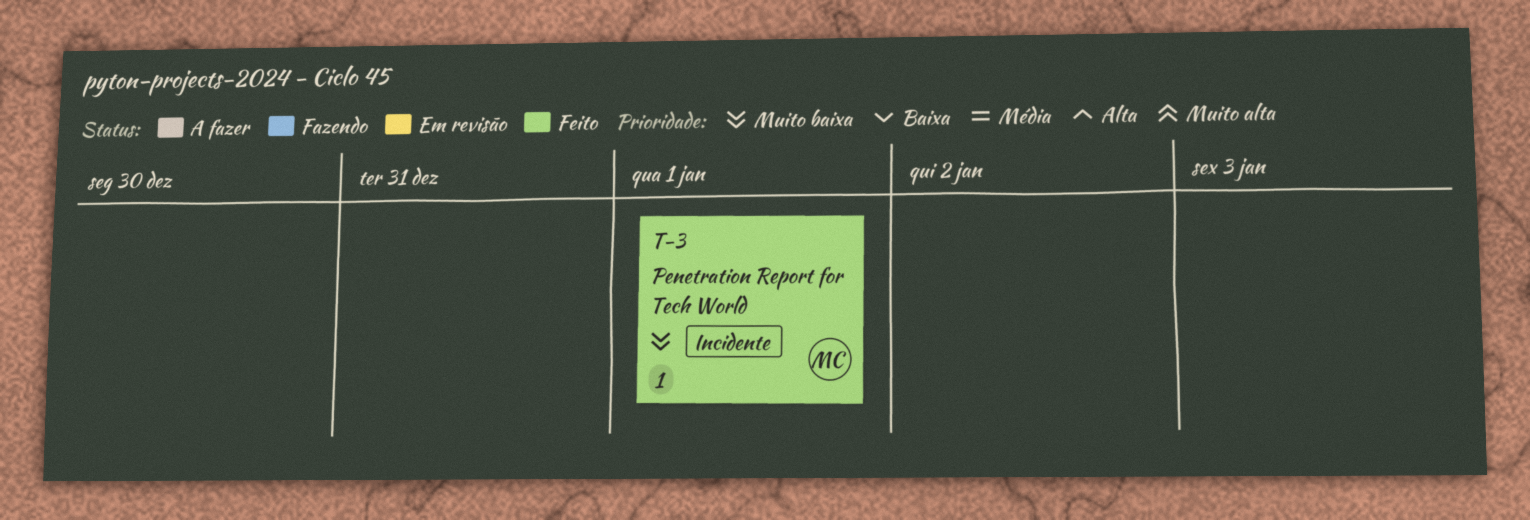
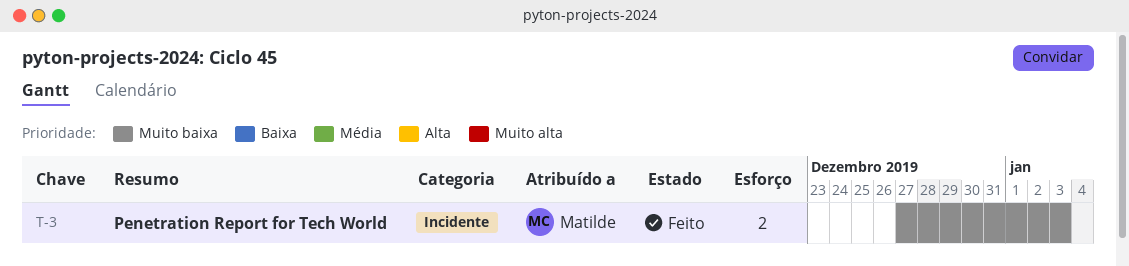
T-3, estimate: 1 -> 2
T-3, due: Jan 1 -> Jan 3

